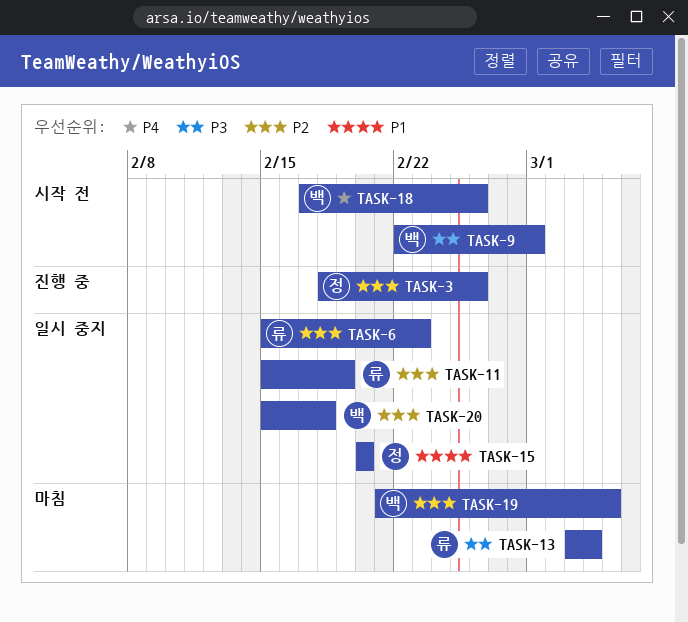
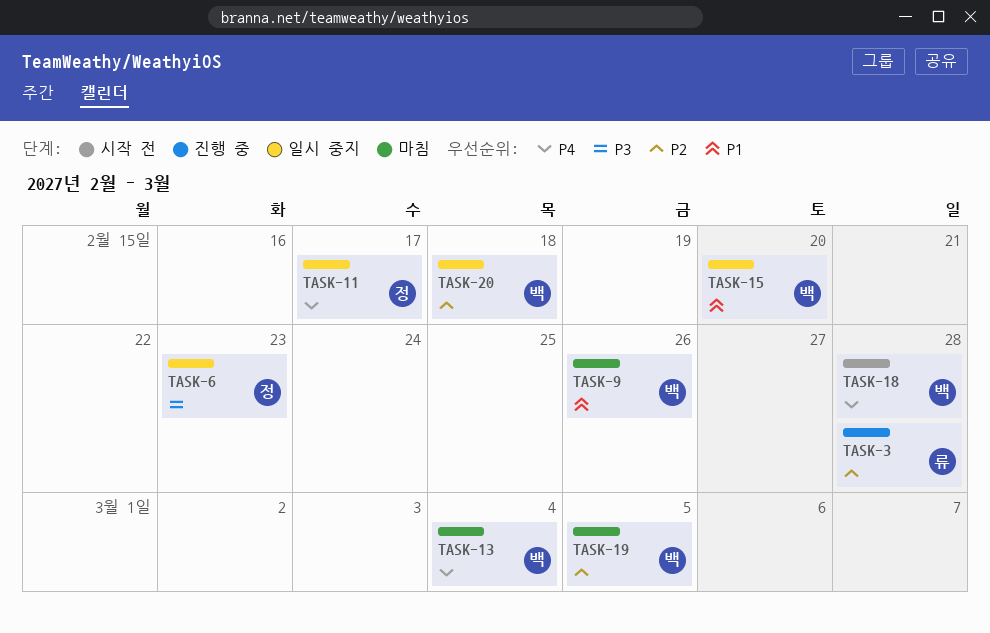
TASK-3, owner: 정 -> 류
TASK-3, due: Feb 26 -> Feb 28
TASK-6, owner: 류 -> 정
TASK-6, priority: P2 -> P3
TASK-9, status: 시작 전 -> 마침
TASK-9, priority: P3 -> P1
TASK-9, due: Mar 1 -> Feb 26
TASK-11, owner: 류 -> 정
TASK-11, priority: P2 -> P4
TASK-11, due: Feb 19 -> Feb 17
TASK-13, owner: 류 -> 백
TASK-13, priority: P3 -> P4
TASK-15, owner: 정 -> 백
TASK-18, due: Feb 26 -> Feb 28

